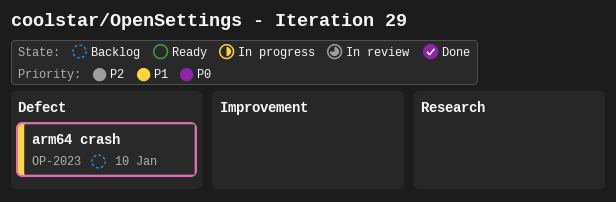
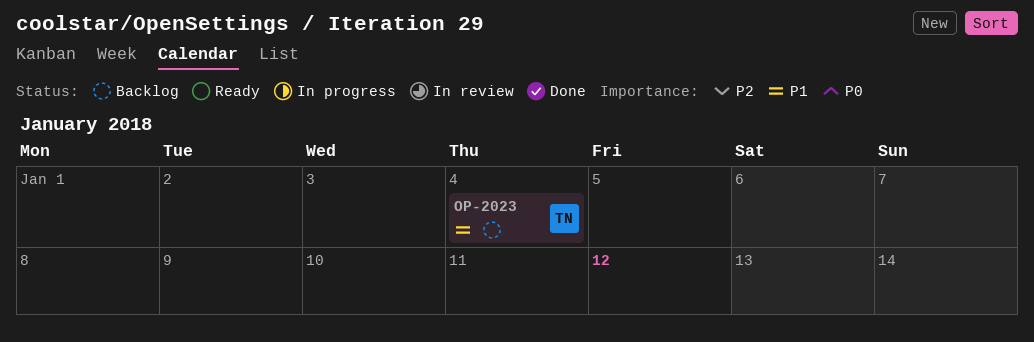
OP-2023, due: Jan 10 -> Jan 4

